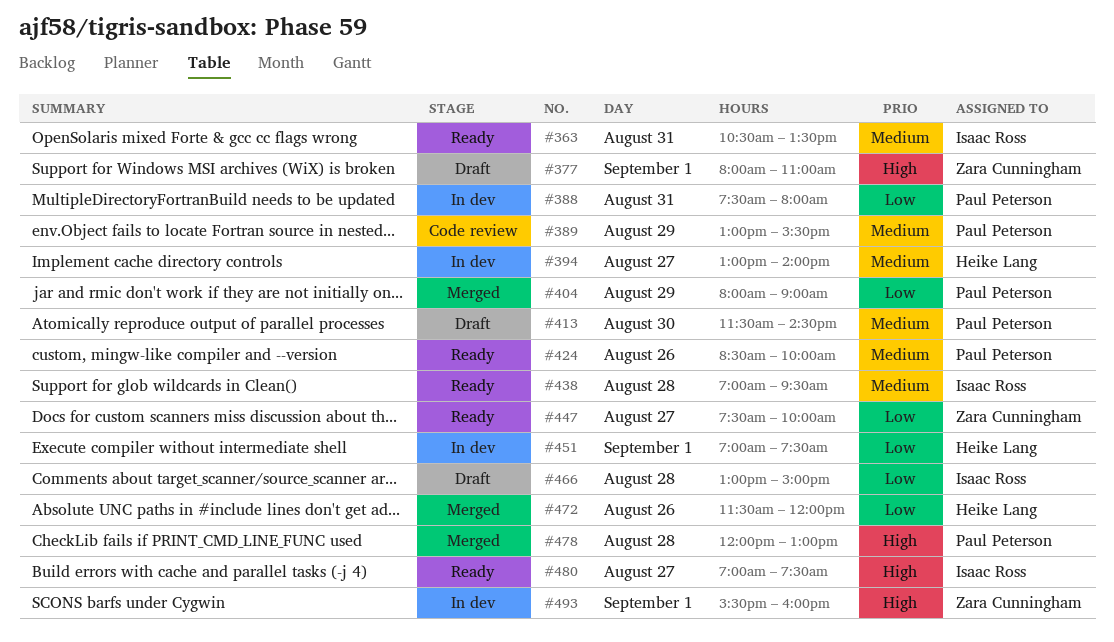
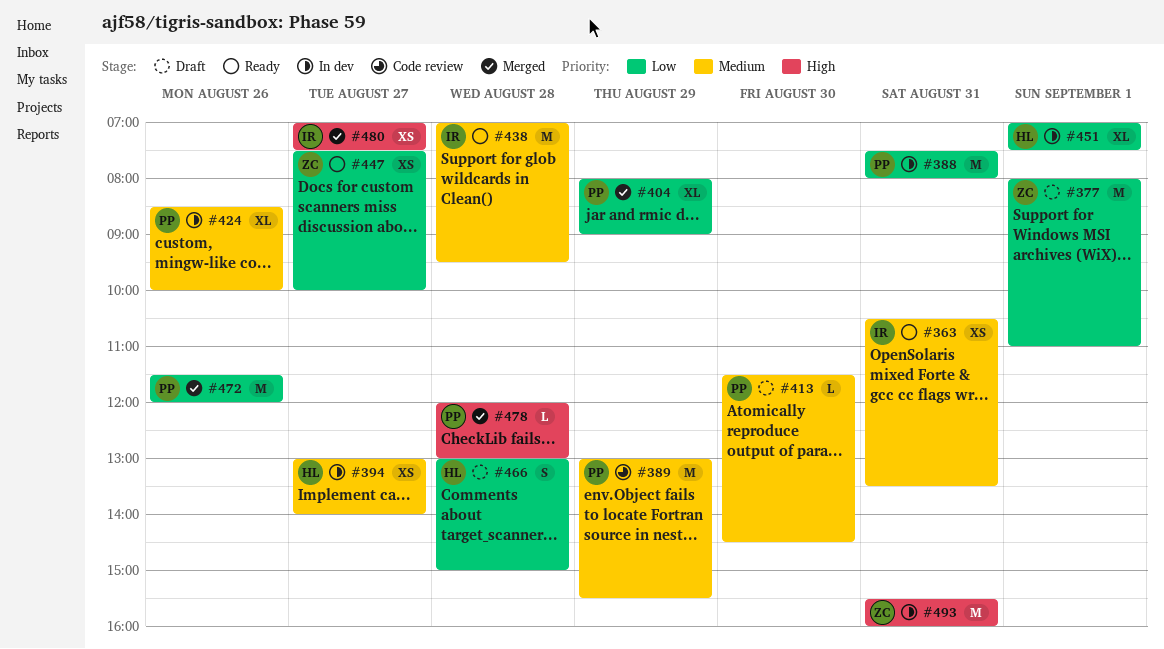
#377, priority: High -> Low
#424, status: Ready -> In dev
#466, owner: Isaac Ross -> Heike Lang
#472, owner: Heike Lang -> Paul Peterson
#480, status: Ready -> Merged
#493, day: Sep 1 -> Aug 31

